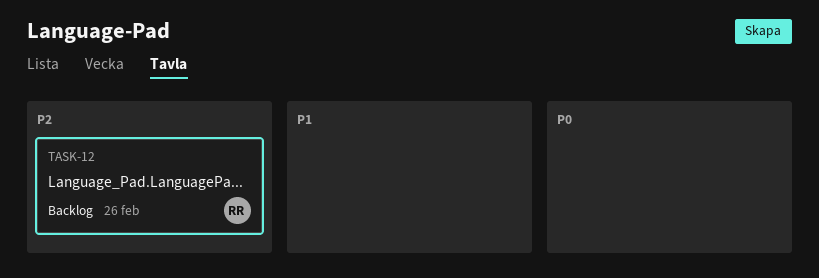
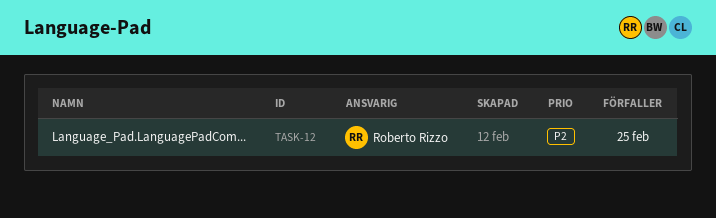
TASK-12, due: Feb 26 -> Feb 25

